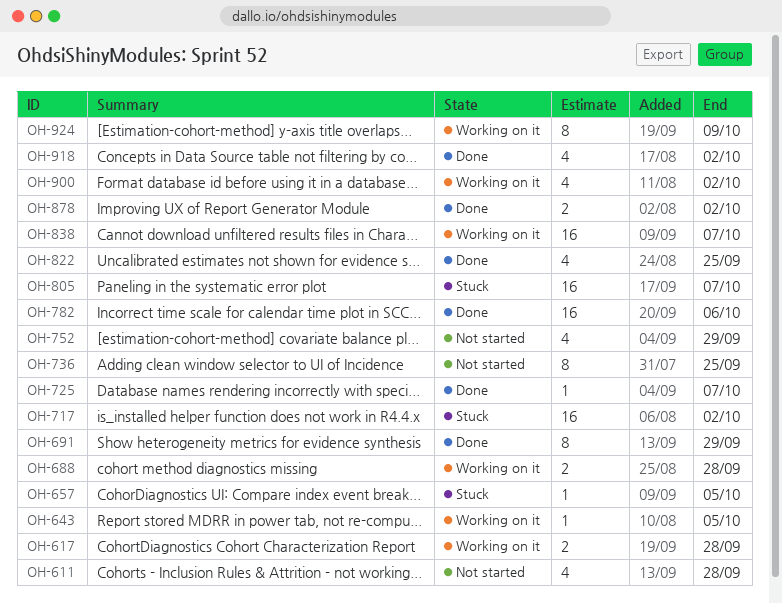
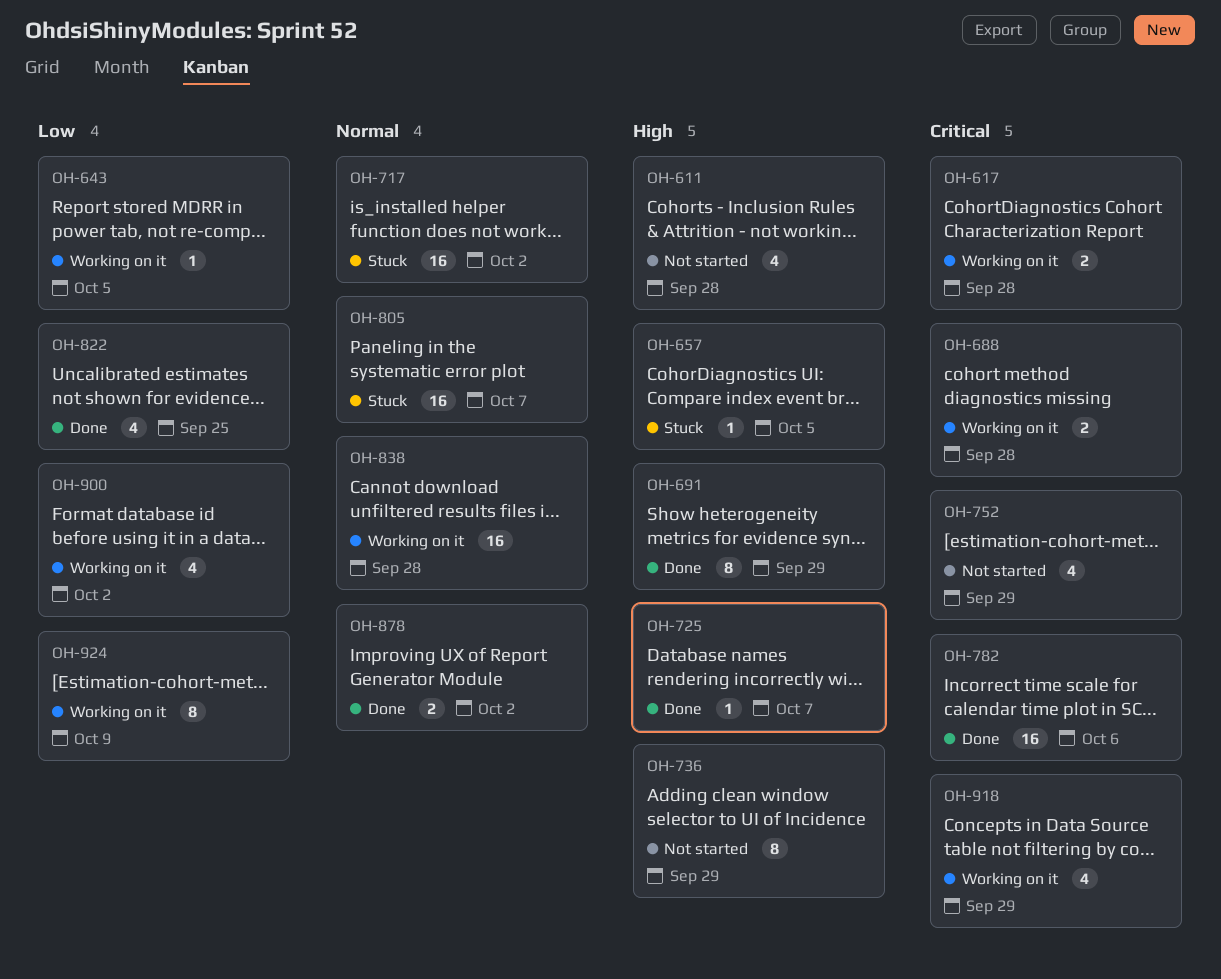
OH-736, due: Sep 25 -> Sep 29
OH-838, due: Oct 7 -> Sep 28
OH-918, status: Done -> Working on it
OH-918, due: Oct 2 -> Sep 29

